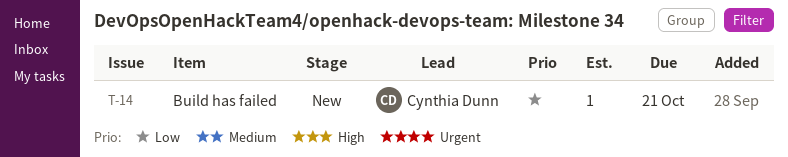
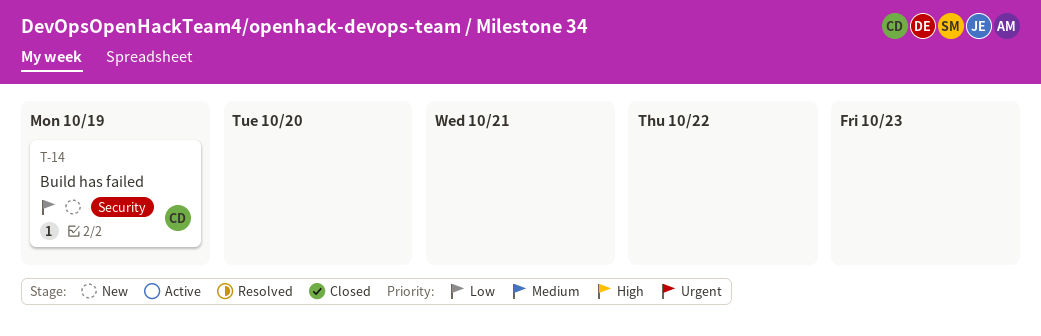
T-14, due: Oct 21 -> Oct 19

